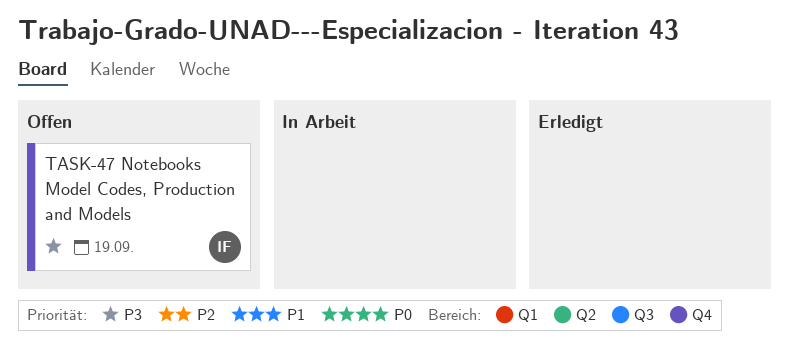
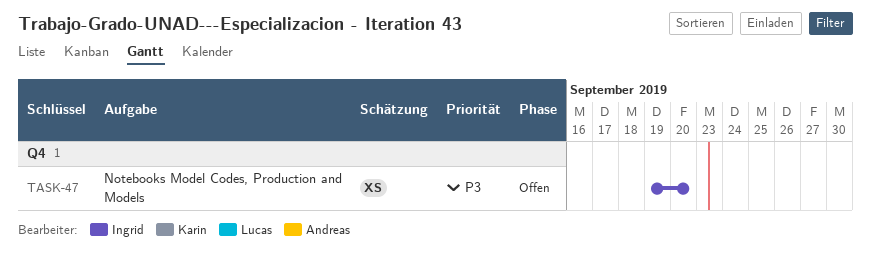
TASK-47, due: Sep 19 -> Sep 20

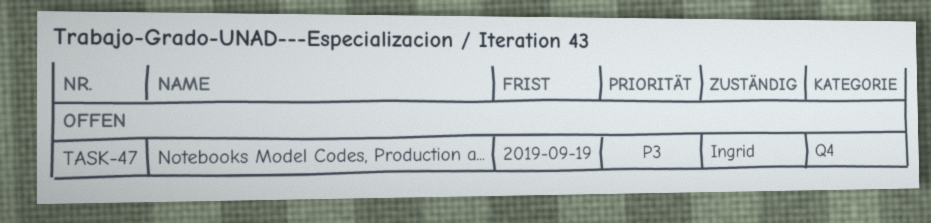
TASK-47, due: Sep 20 -> Sep 19

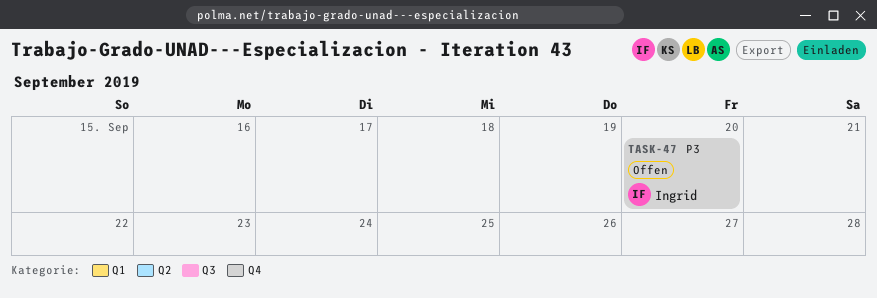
TASK-47, due: Sep 19 -> Sep 20

